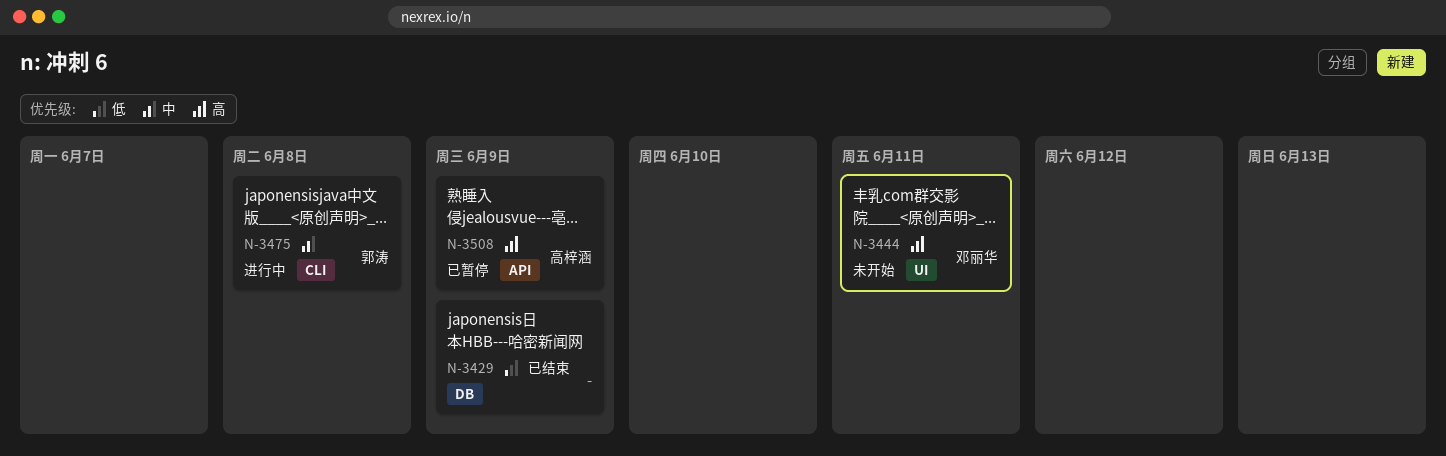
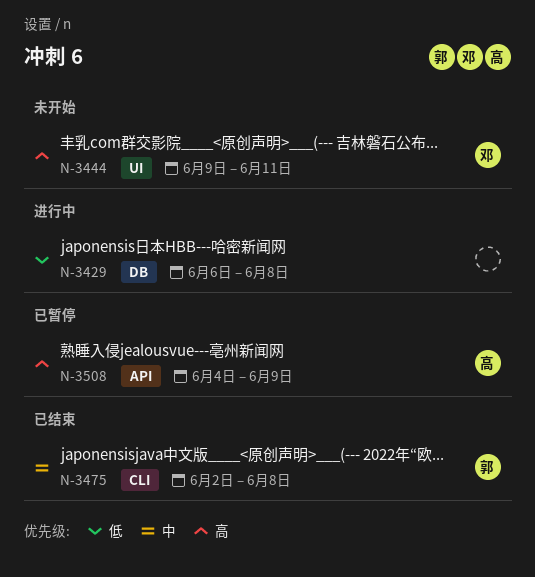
N-3429, status: 已结束 -> 进行中
N-3429, due: Jun 9 -> Jun 8
N-3475, status: 进行中 -> 已结束

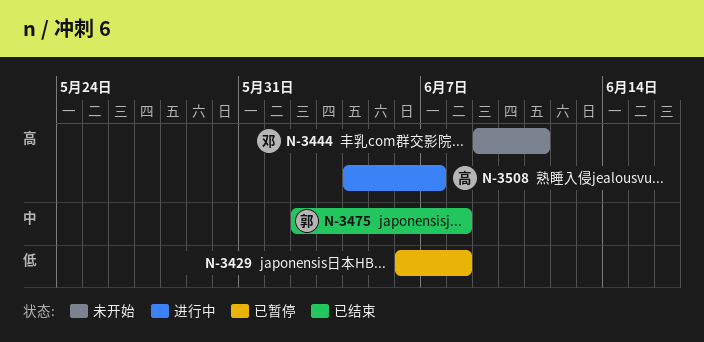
N-3429, status: 进行中 -> 已暂停
N-3508, status: 已暂停 -> 进行中
N-3508, due: Jun 9 -> Jun 7

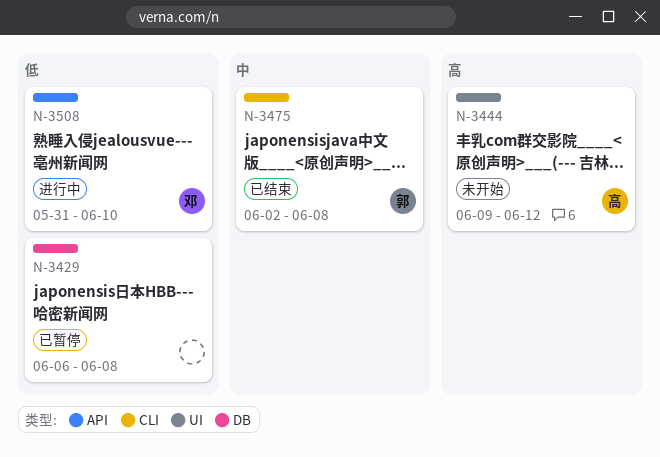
N-3444, owner: 邓 -> 高
N-3444, due: Jun 11 -> Jun 12
N-3508, owner: 高 -> 邓
N-3508, priority: 高 -> 低
N-3508, start: Jun 4 -> May 31
N-3508, due: Jun 7 -> Jun 10

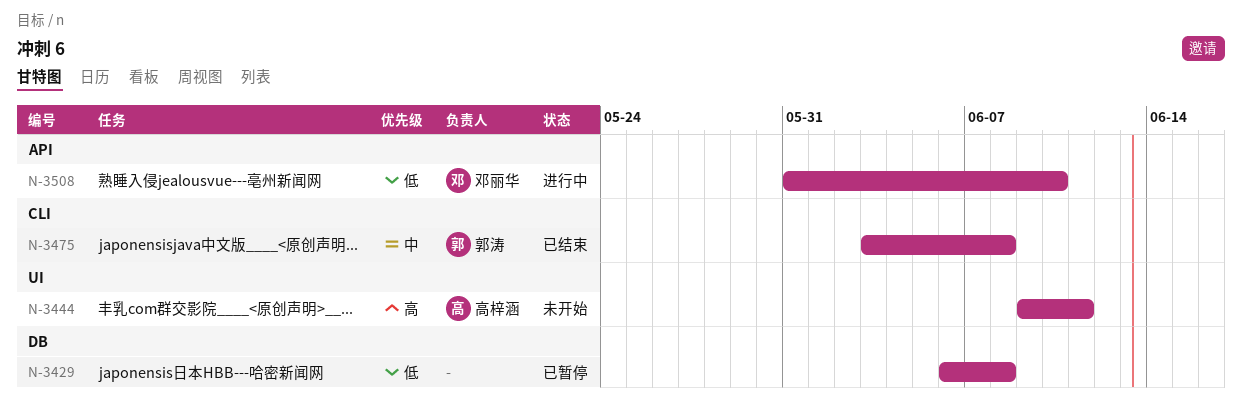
N-3444, due: Jun 12 -> Jun 11
N-3475, start: Jun 2 -> Jun 3

